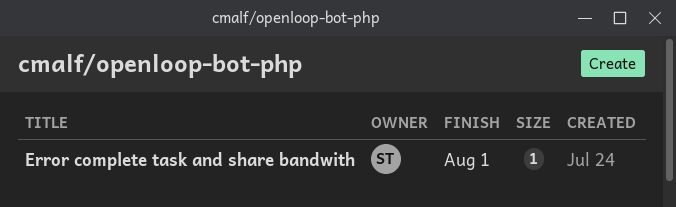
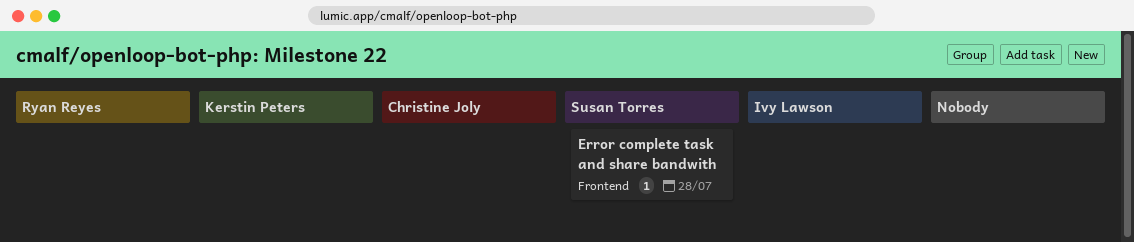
Error complete task and share bandwith, due: Aug 1 -> Jul 28

